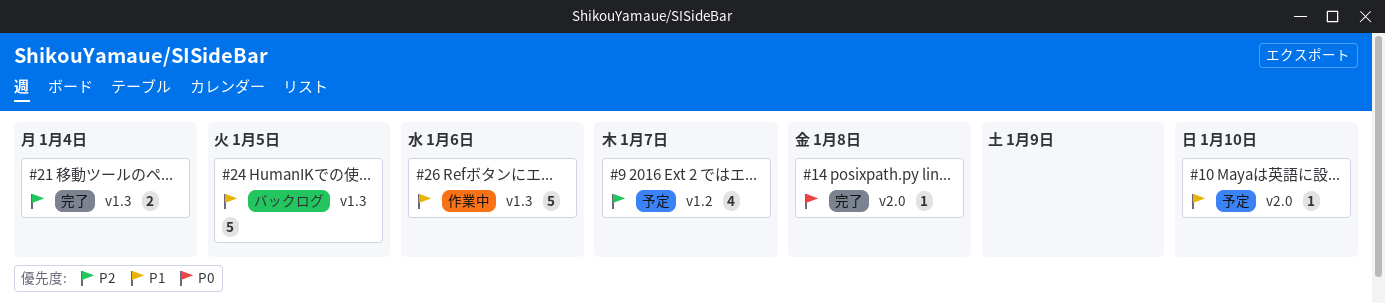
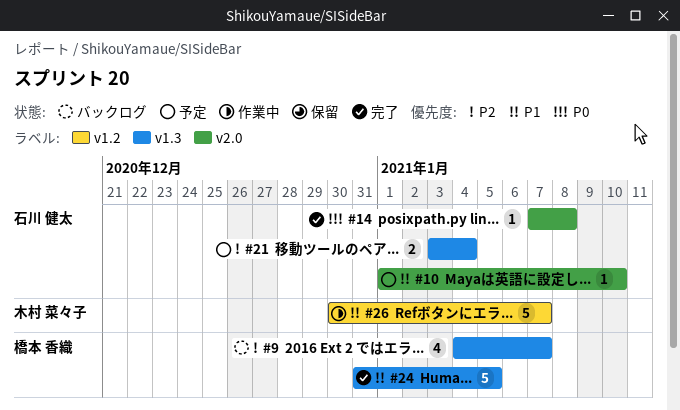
#9, status: 予定 -> バックログ
#9, label: v1.2 -> v1.3
#21, status: 完了 -> 予定
#24, status: バックログ -> 完了
#26, label: v1.3 -> v1.2
#26, due: Jan 6 -> Jan 7

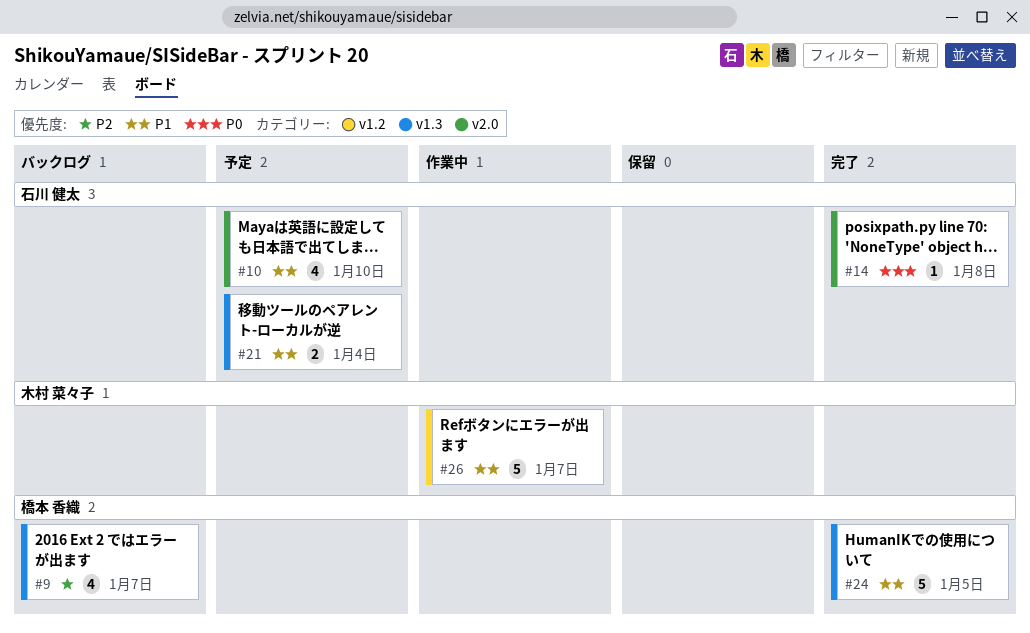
#10, estimate: 1 -> 4
#21, priority: P2 -> P1

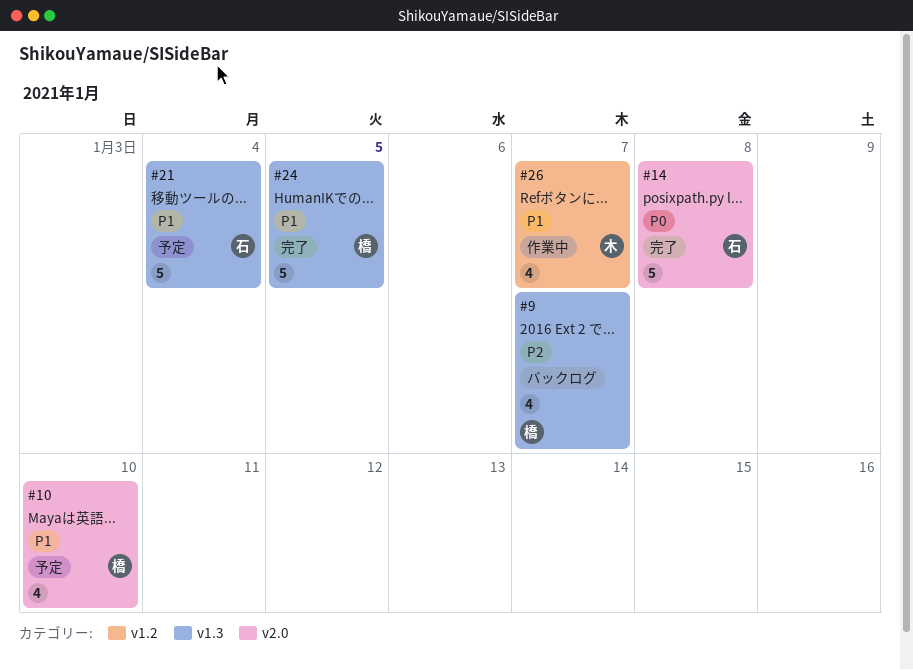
#10, owner: 石川 健太 -> 橋本 香織
#14, estimate: 1 -> 5
#21, estimate: 2 -> 5
#26, estimate: 5 -> 4

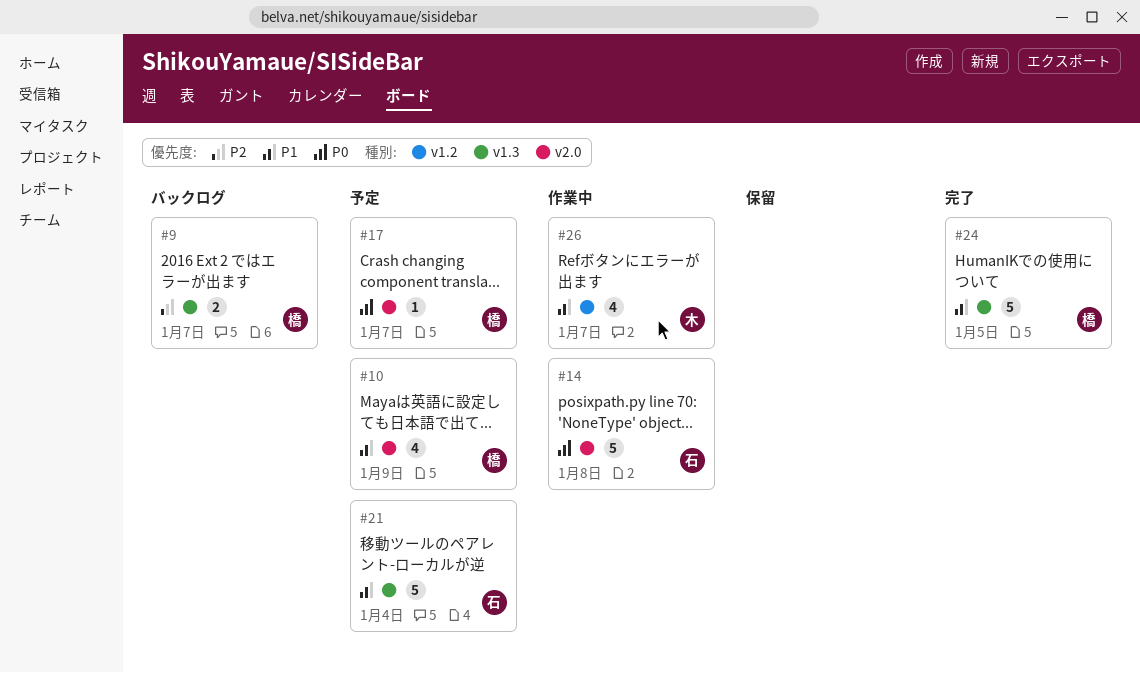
#9, estimate: 4 -> 2
#10, due: Jan 10 -> Jan 9
#14, status: 完了 -> 作業中
#17: none -> present

